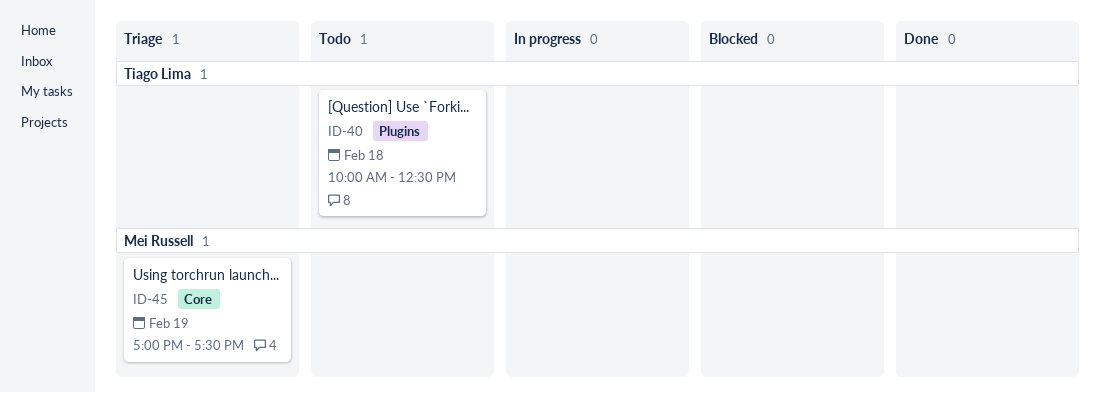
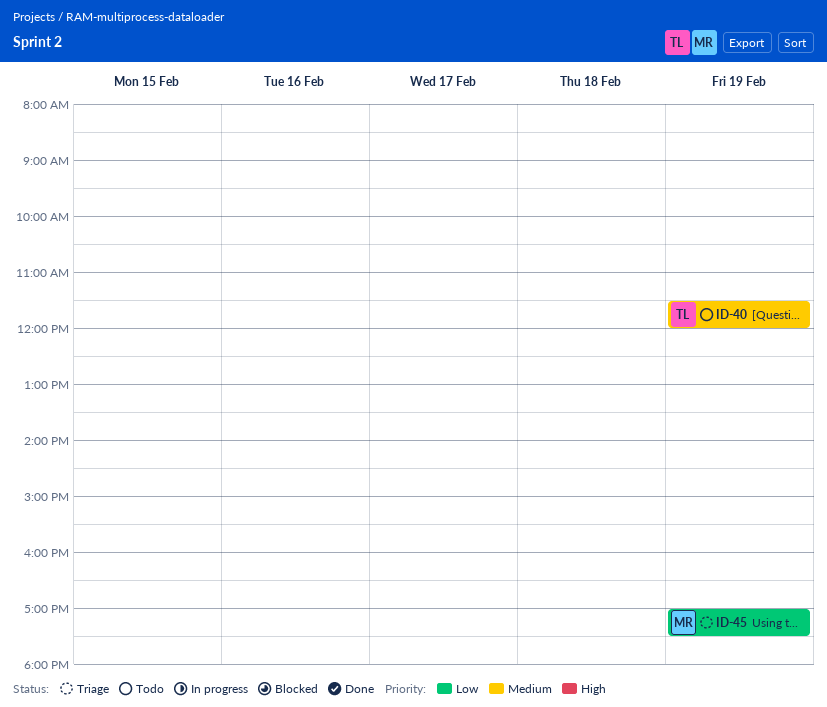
ID-40, day: Feb 18 -> Feb 19
ID-40, begins: 10:00 -> 11:30
ID-40, ends: 12:30 -> 12:00

